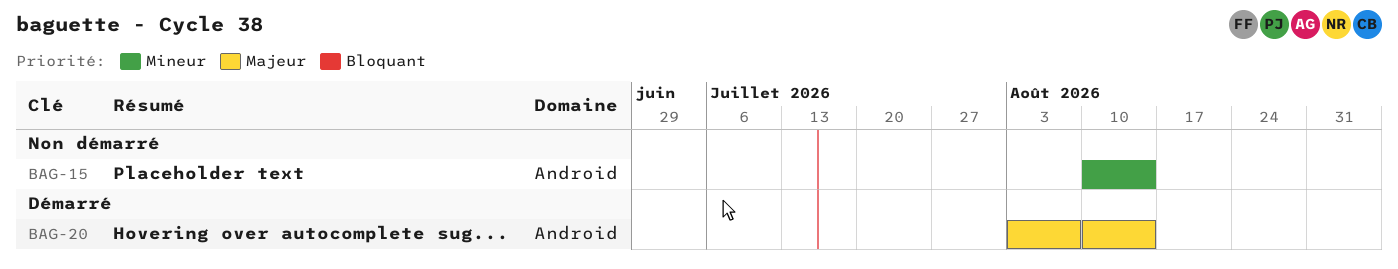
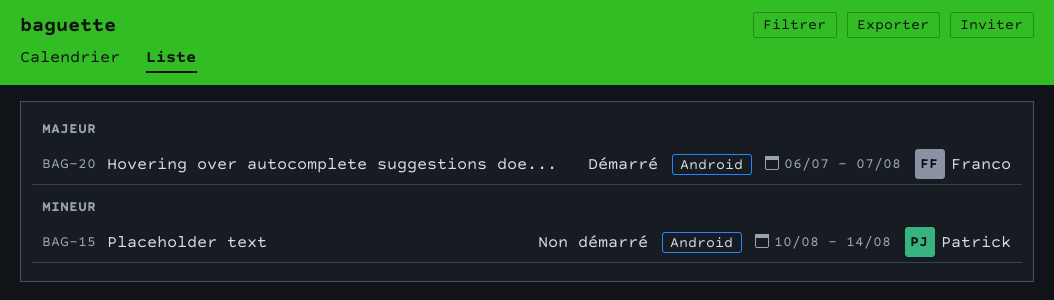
BAG-20, start: Aug 3 -> Jul 6
BAG-20, due: Aug 14 -> Aug 7

